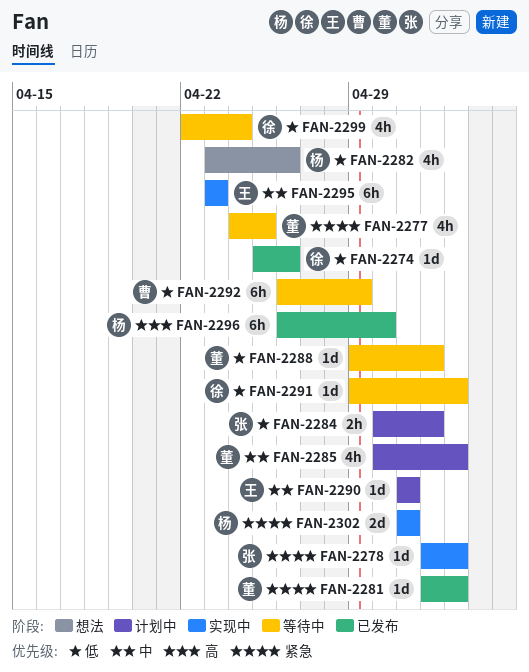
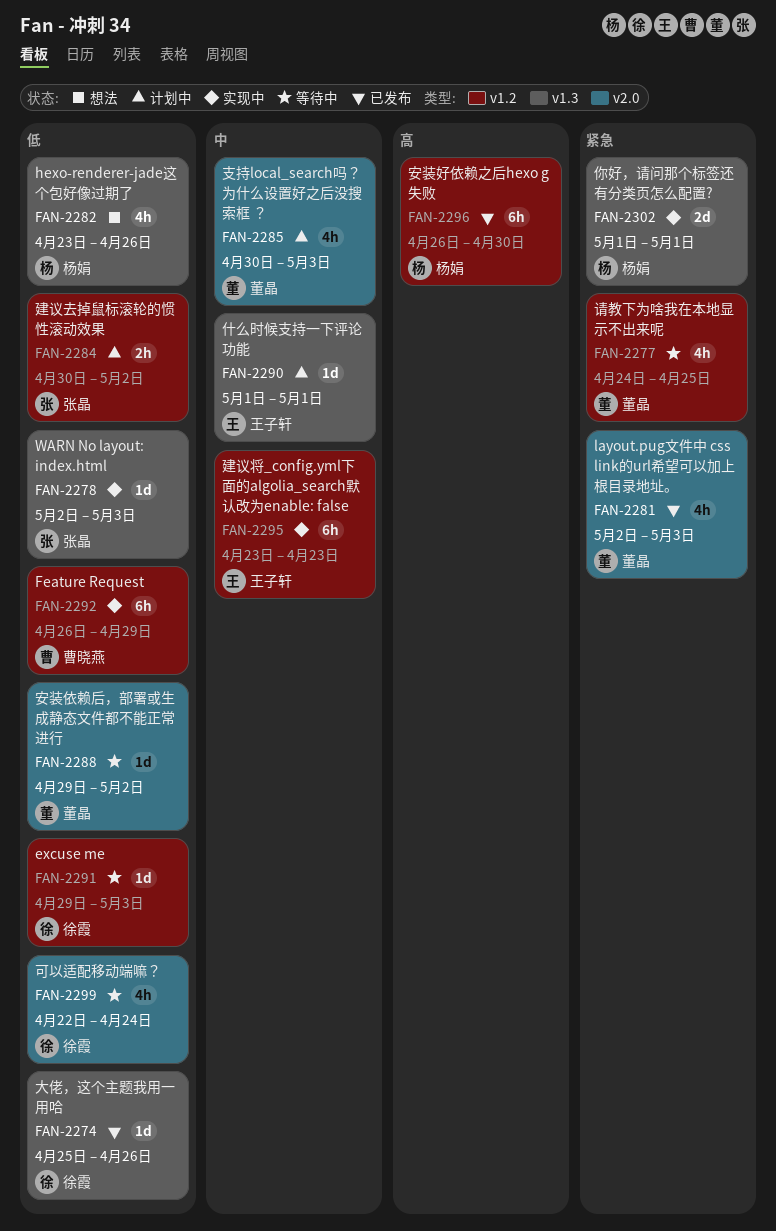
FAN-2278, priority: 紧急 -> 低
FAN-2281, estimate: 1d -> 4h
FAN-2292, status: 等待中 -> 实现中

